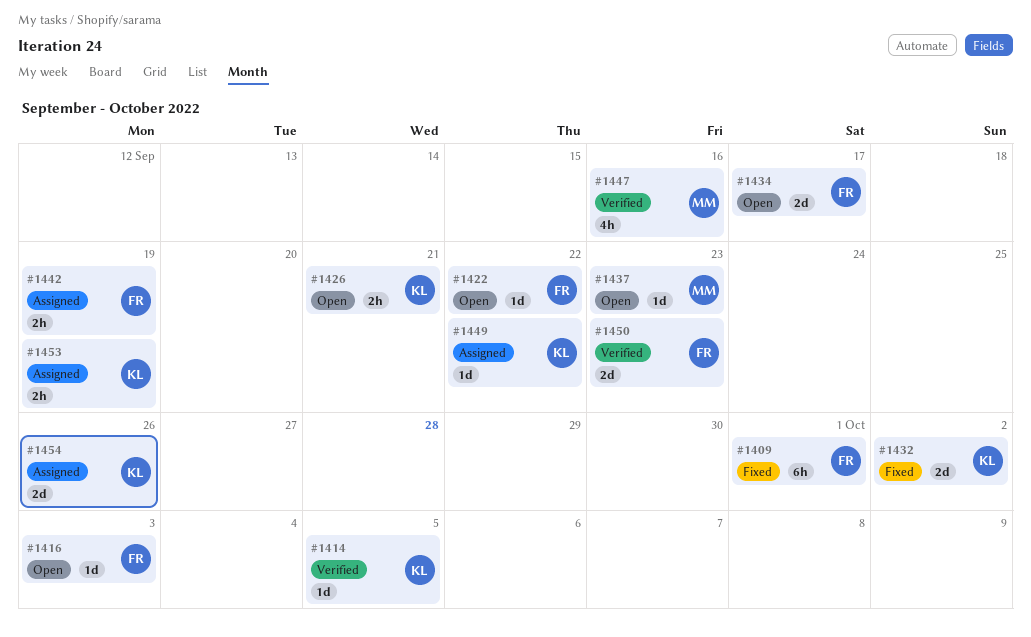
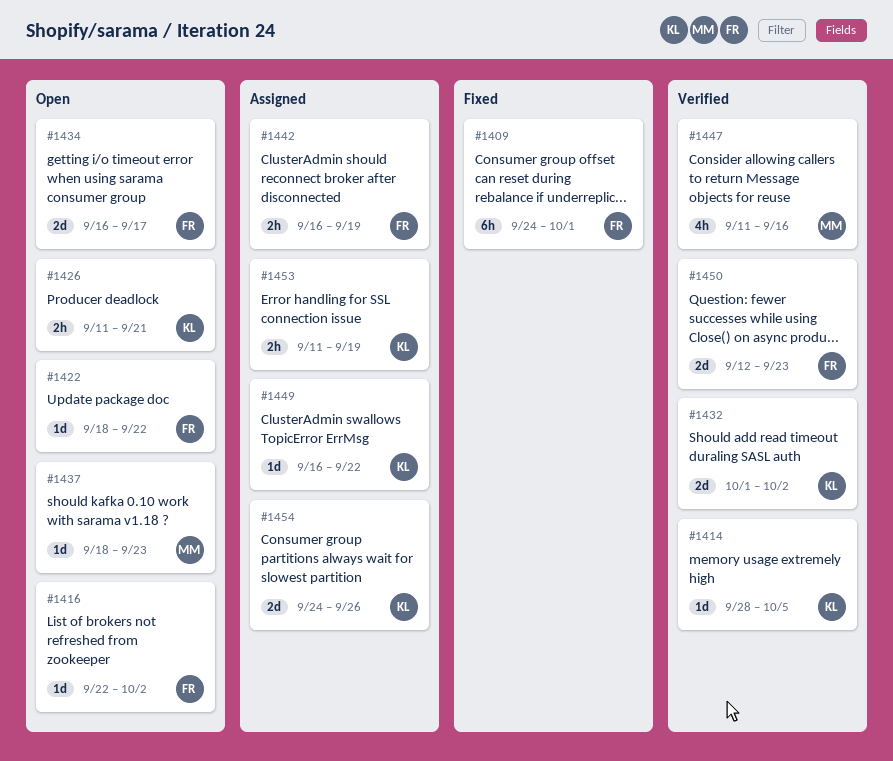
#1416, due: Oct 3 -> Oct 2
#1432, status: Fixed -> Verified

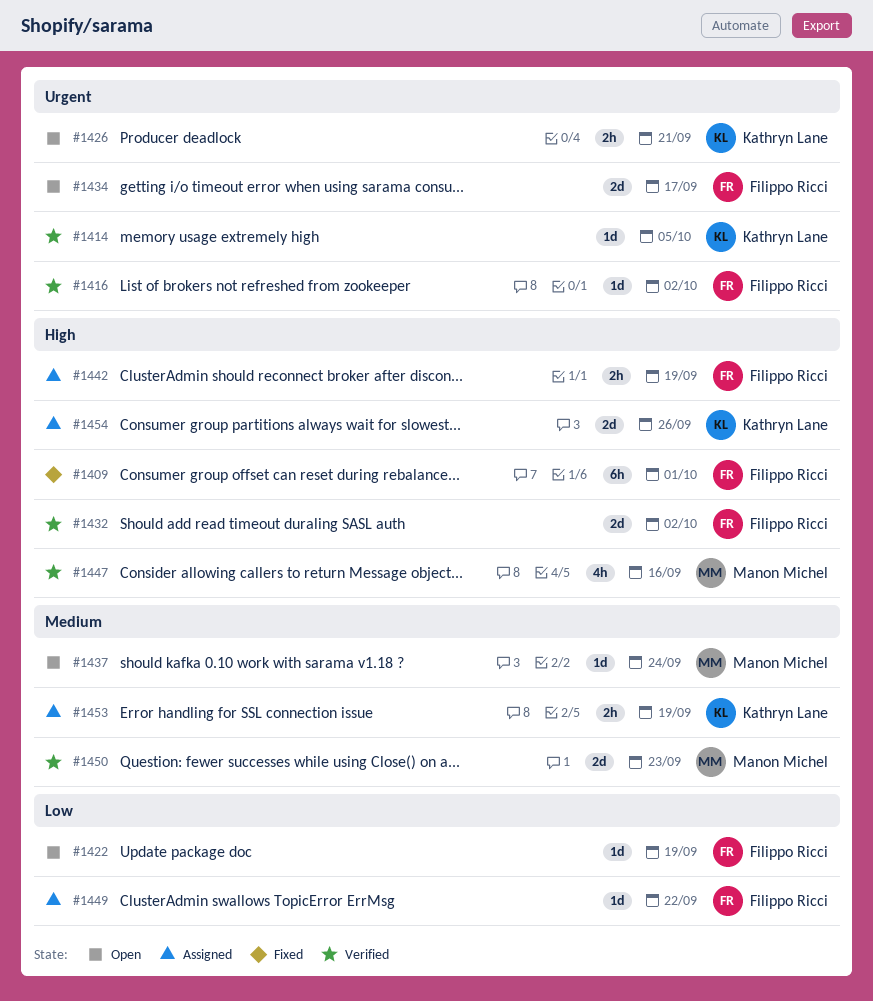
#1416, status: Open -> Verified
#1422, due: Sep 22 -> Sep 19
#1432, owner: Kathryn Lane -> Filippo Ricci
#1437, due: Sep 23 -> Sep 24
#1449, owner: Kathryn Lane -> Filippo Ricci
#1450, owner: Filippo Ricci -> Manon Michel

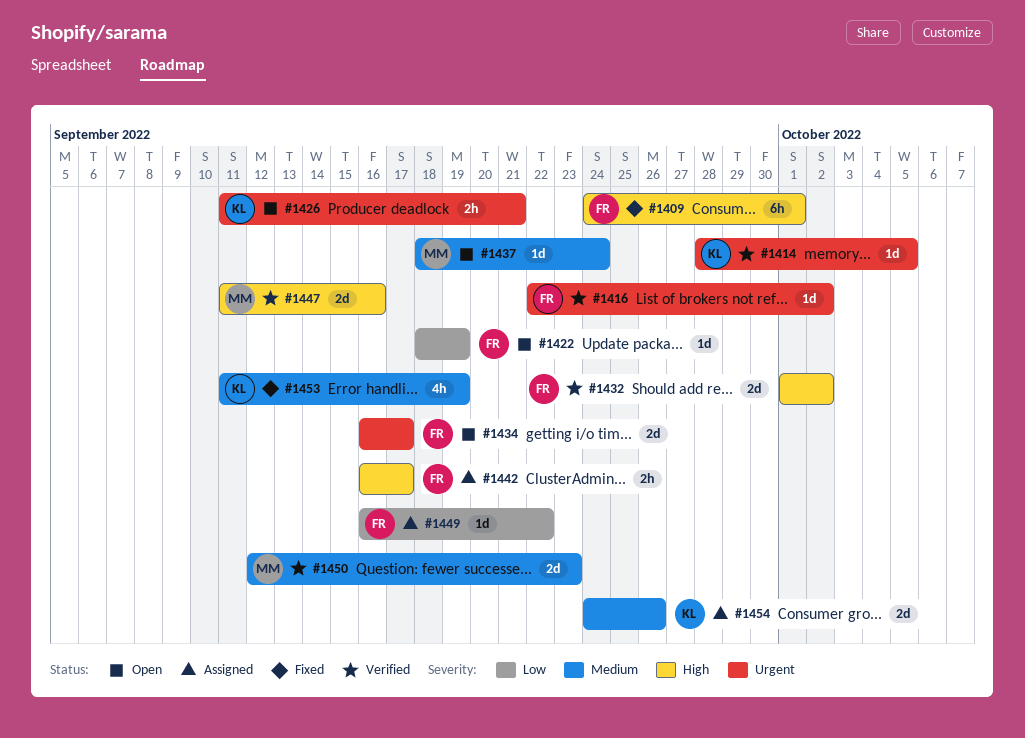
#1442, due: Sep 19 -> Sep 17
#1447, estimate: 4h -> 2d
#1453, status: Assigned -> Fixed
#1453, estimate: 2h -> 4h
#1454, priority: High -> Medium

